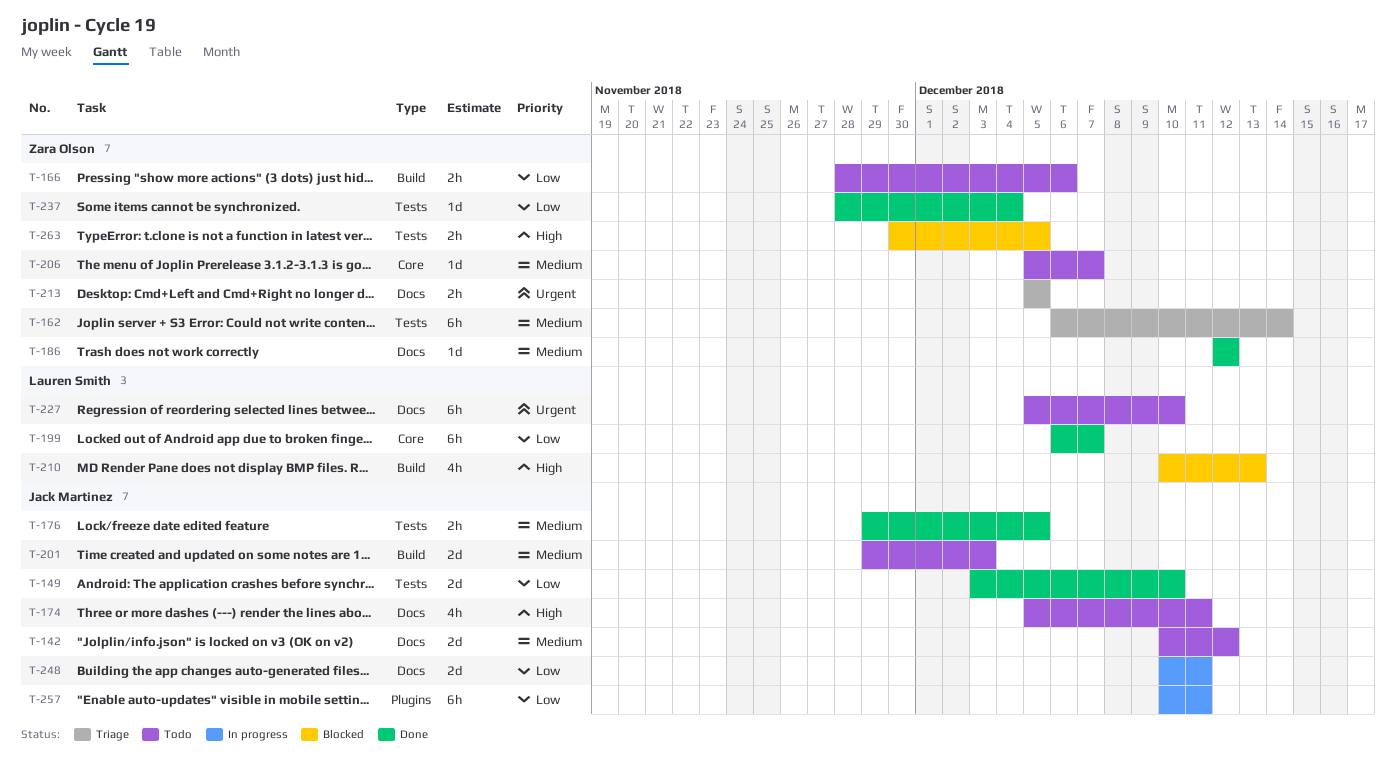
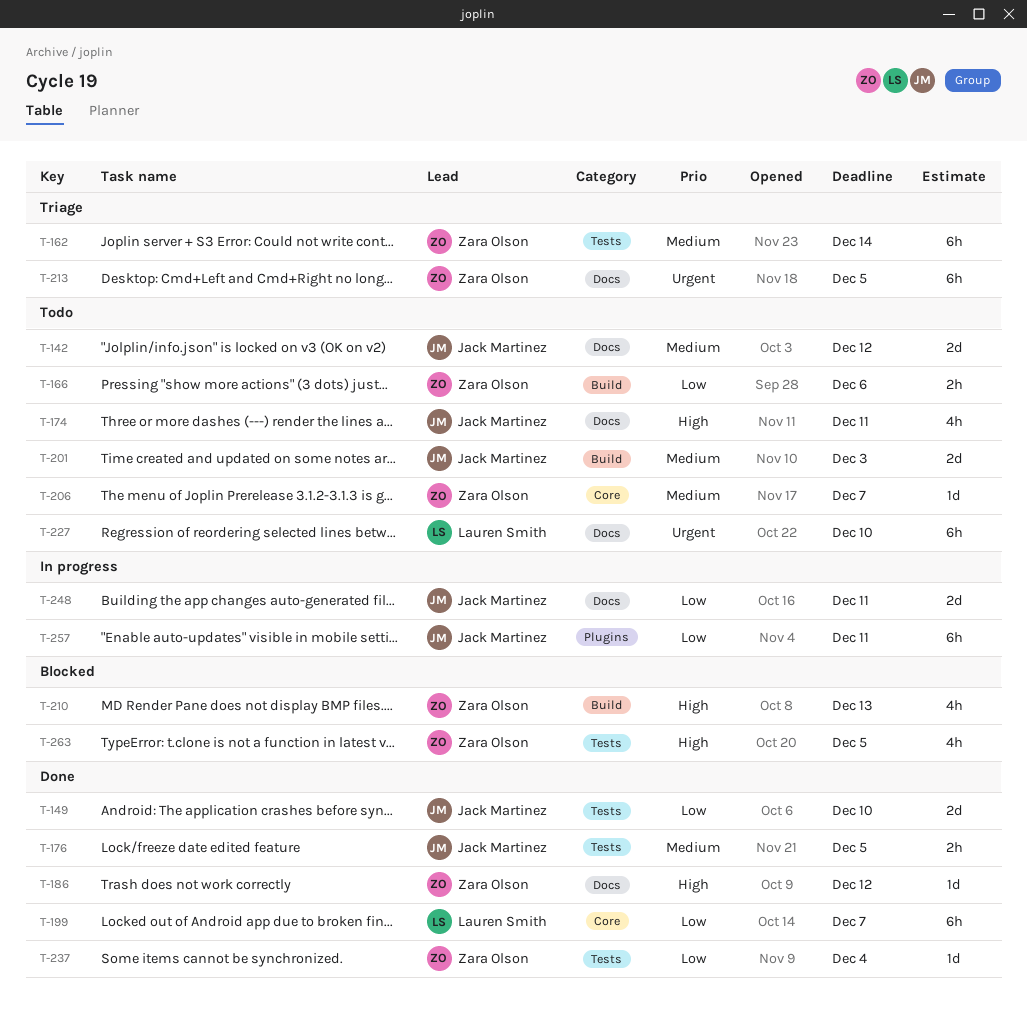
T-186, priority: Medium -> High
T-210, owner: Lauren Smith -> Zara Olson
T-213, estimate: 2h -> 6h
T-263, estimate: 2h -> 4h

